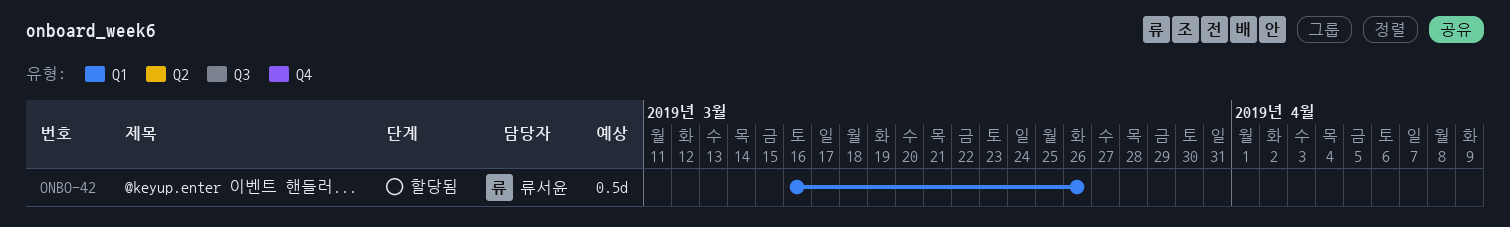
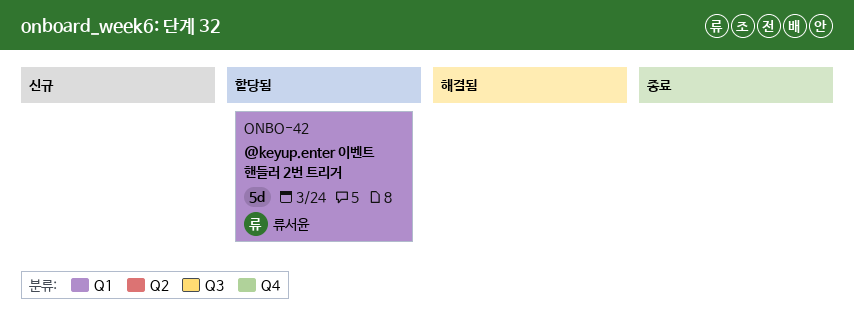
ONBO-42, estimate: 0.5d -> 5d
ONBO-42, due: Mar 26 -> Mar 24

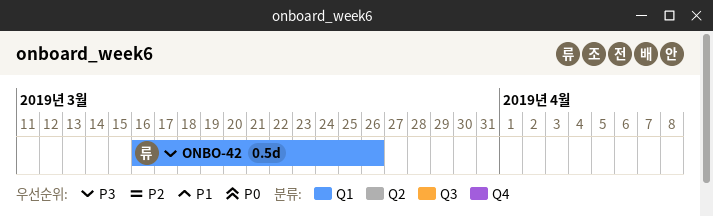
ONBO-42, estimate: 5d -> 0.5d
ONBO-42, due: Mar 24 -> Mar 26

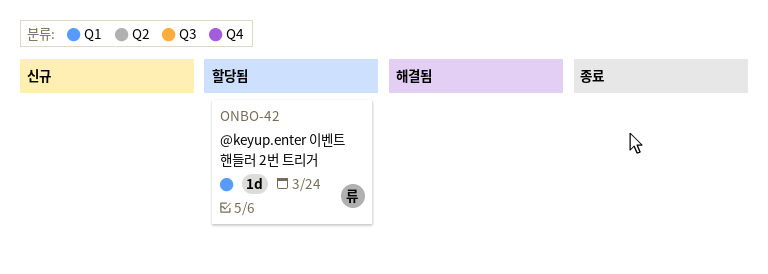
ONBO-42, estimate: 0.5d -> 1d
ONBO-42, due: Mar 26 -> Mar 24

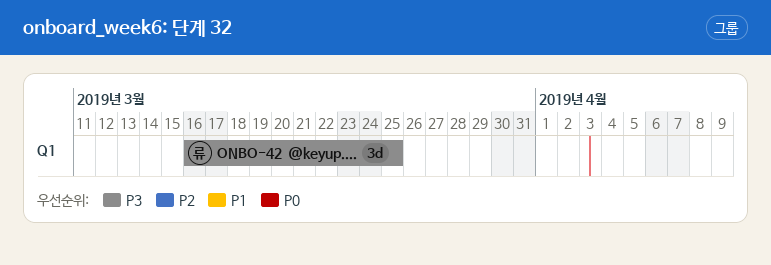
ONBO-42, estimate: 1d -> 3d
ONBO-42, due: Mar 24 -> Mar 25

